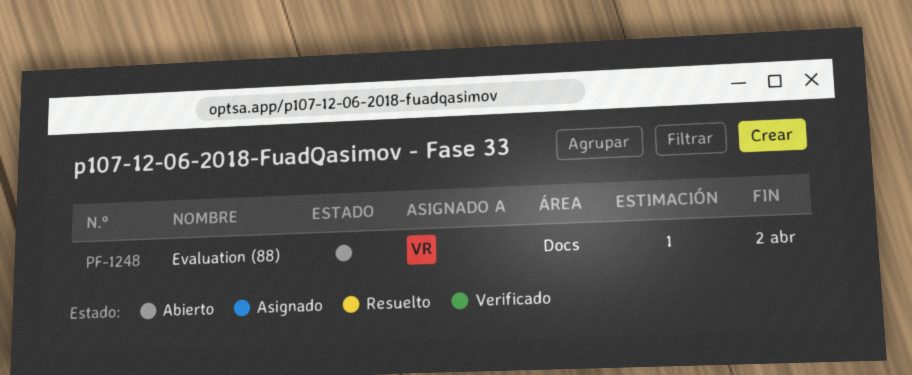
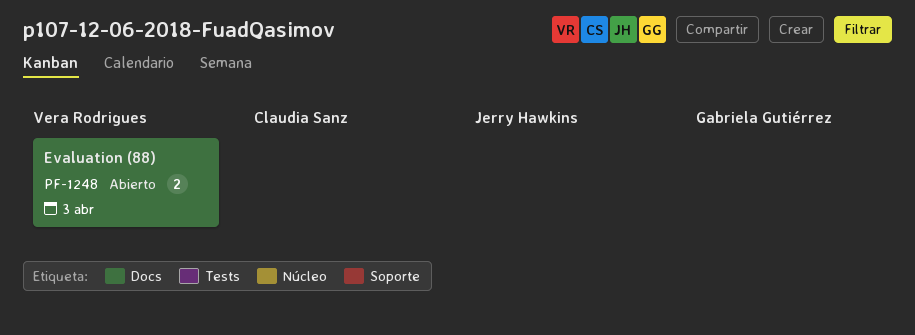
PF-1248, estimate: 1 -> 2
PF-1248, due: Apr 2 -> Apr 3

